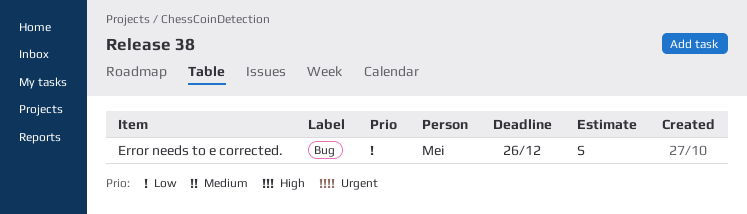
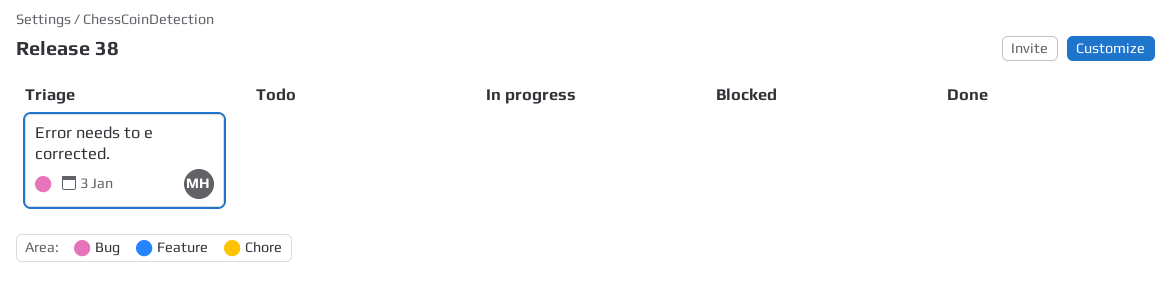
Error needs to e corrected., due: Dec 26 -> Jan 3

